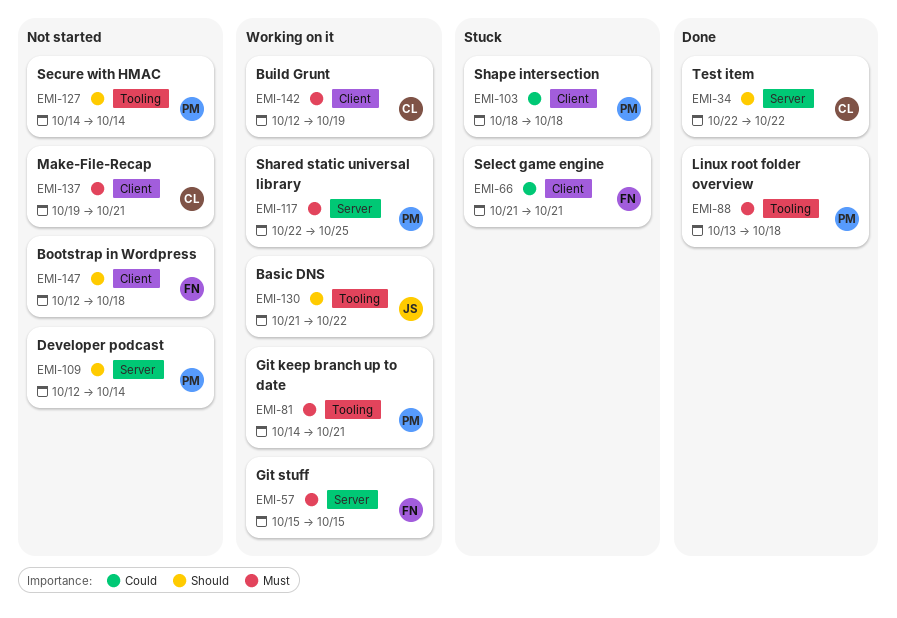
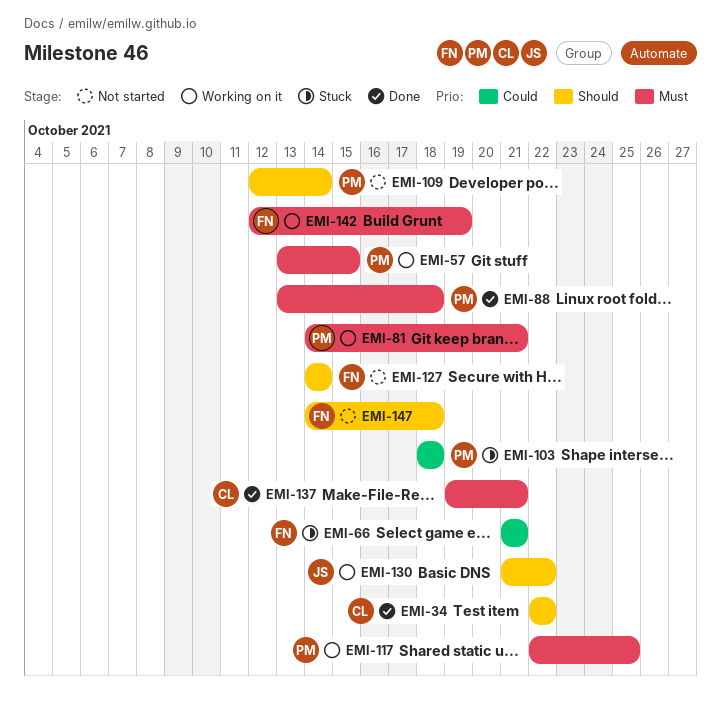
EMI-57, owner: FN -> PM
EMI-57, start: Oct 15 -> Oct 13
EMI-127, owner: PM -> FN
EMI-137, status: Not started -> Done
EMI-142, owner: CL -> FN
EMI-147, start: Oct 12 -> Oct 14

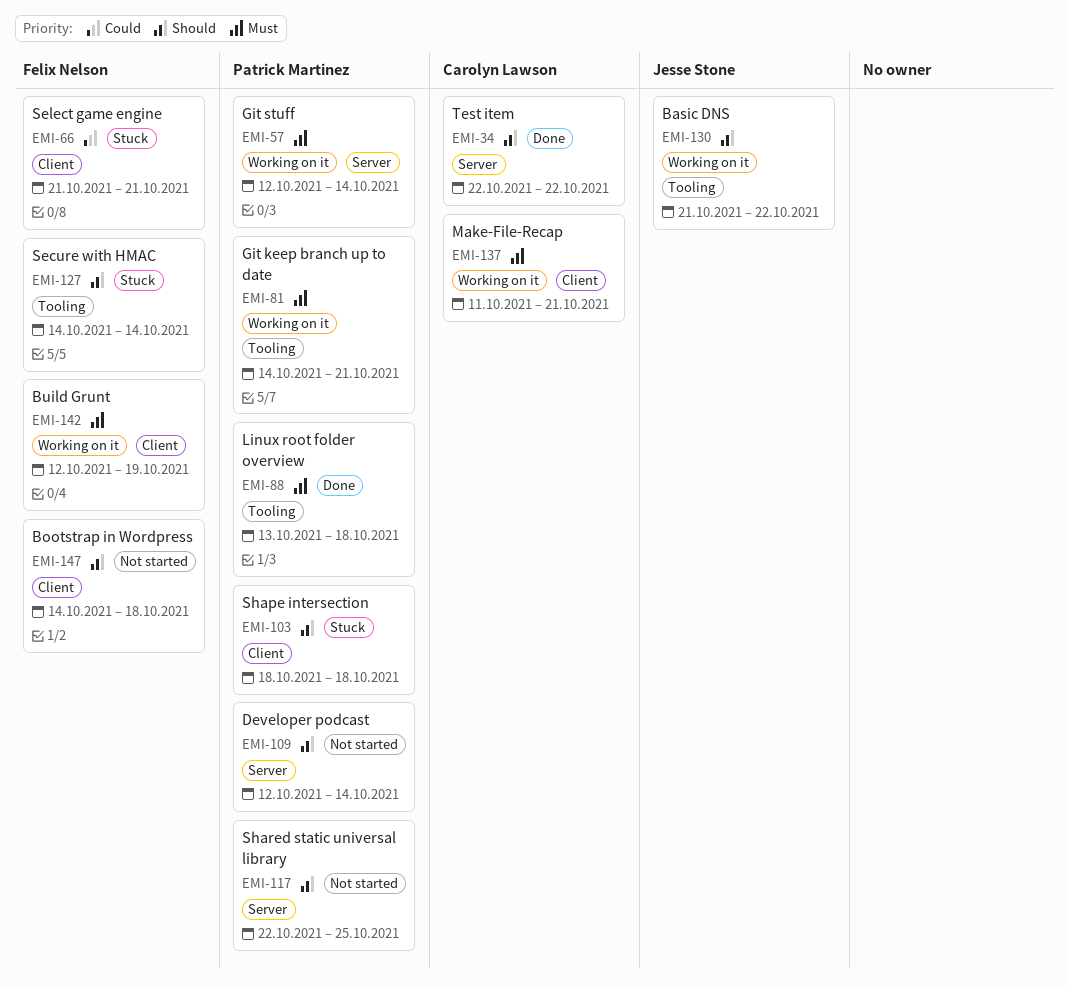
EMI-57, start: Oct 13 -> Oct 12
EMI-57, due: Oct 15 -> Oct 14
EMI-103, priority: Could -> Should
EMI-117, status: Working on it -> Not started
EMI-117, priority: Must -> Should
EMI-127, status: Not started -> Stuck
EMI-137, status: Done -> Working on it
EMI-137, start: Oct 19 -> Oct 11

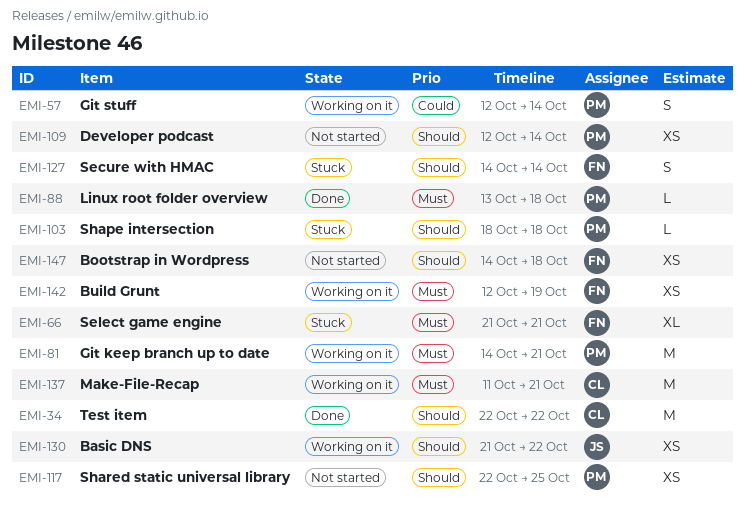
EMI-57, priority: Must -> Could
EMI-66, priority: Could -> Must

